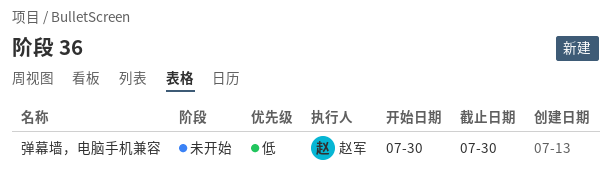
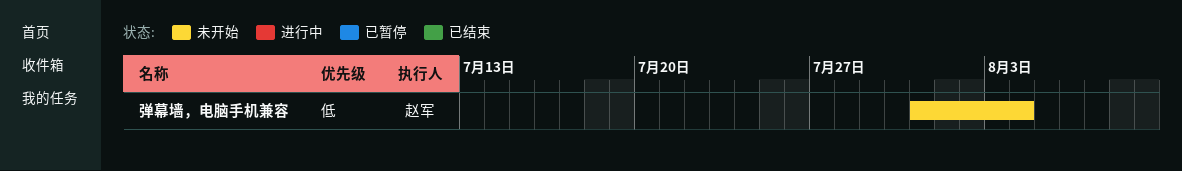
弹幕墙，电脑手机兼容, start: Jul 30 -> Jul 31
弹幕墙，电脑手机兼容, due: Jul 30 -> Aug 4

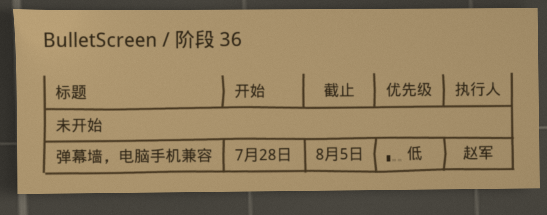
弹幕墙，电脑手机兼容, start: Jul 31 -> Jul 28
弹幕墙，电脑手机兼容, due: Aug 4 -> Aug 5

